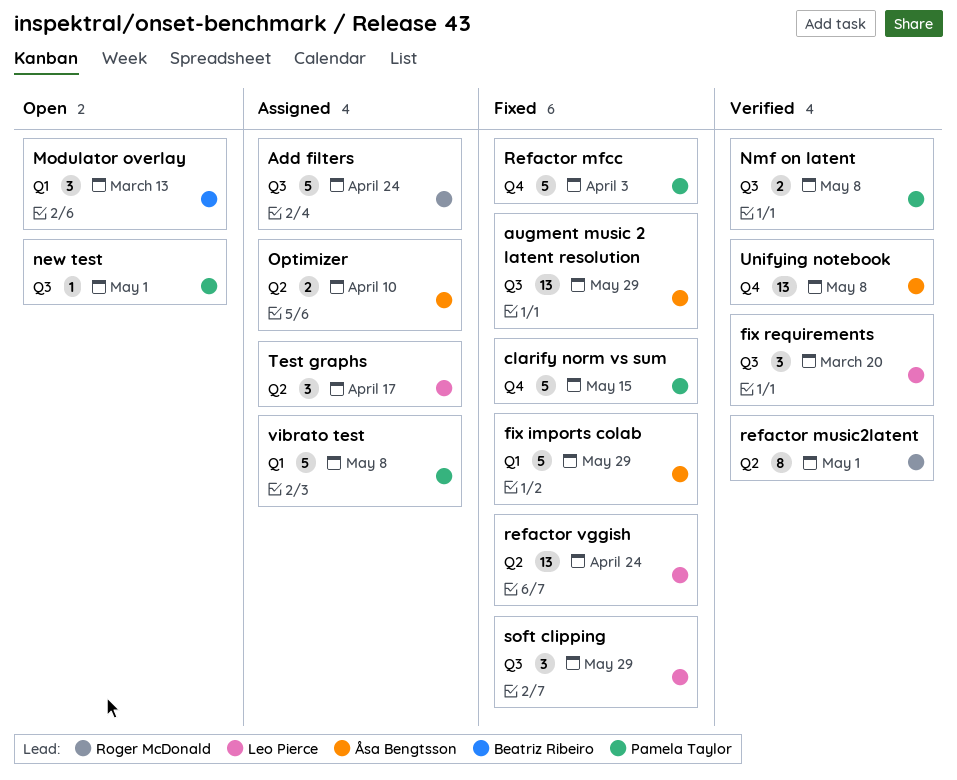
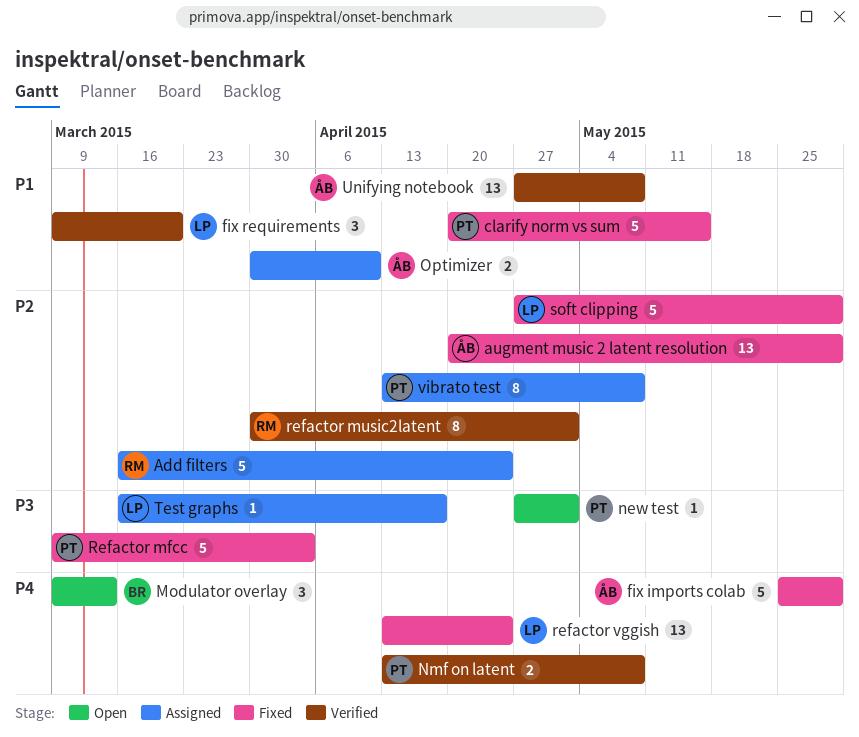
soft clipping, estimate: 3 -> 5
Test graphs, estimate: 3 -> 1
vibrato test, estimate: 5 -> 8

